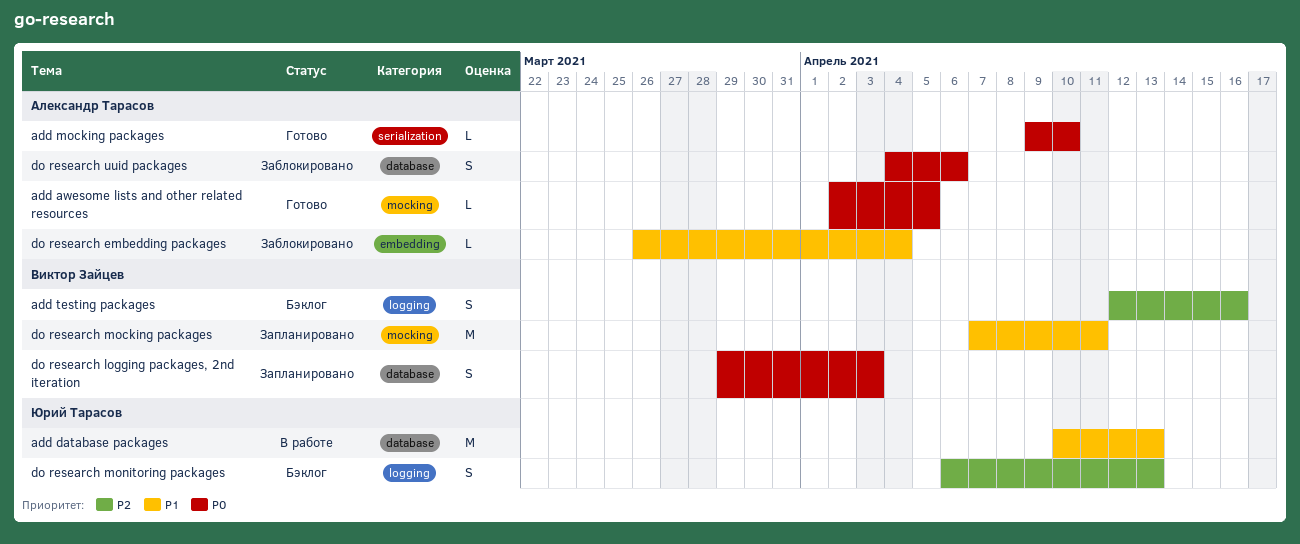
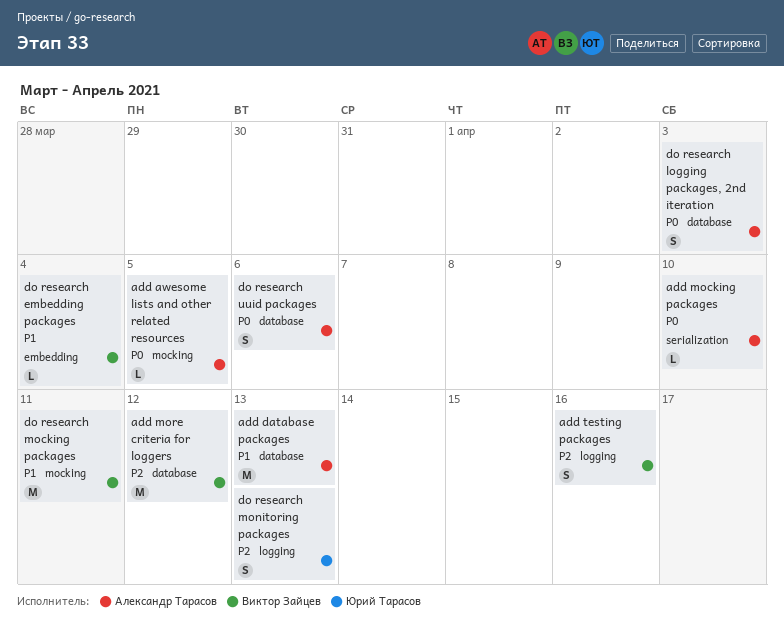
add database packages, owner: Юрий Тарасов -> Александр Тарасов
add more criteria for loggers: none -> present
do research embedding packages, owner: Александр Тарасов -> Виктор Зайцев
do research logging packages, 2nd iteration, owner: Виктор Зайцев -> Александр Тарасов

